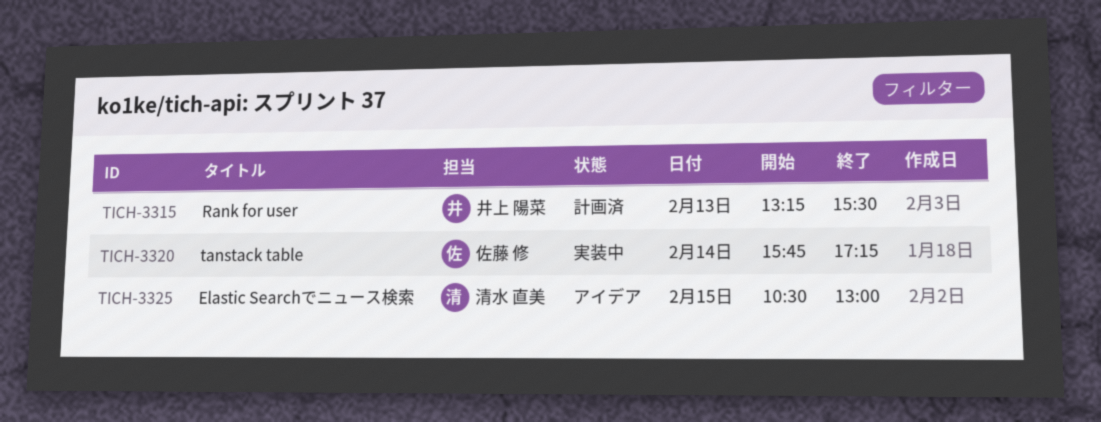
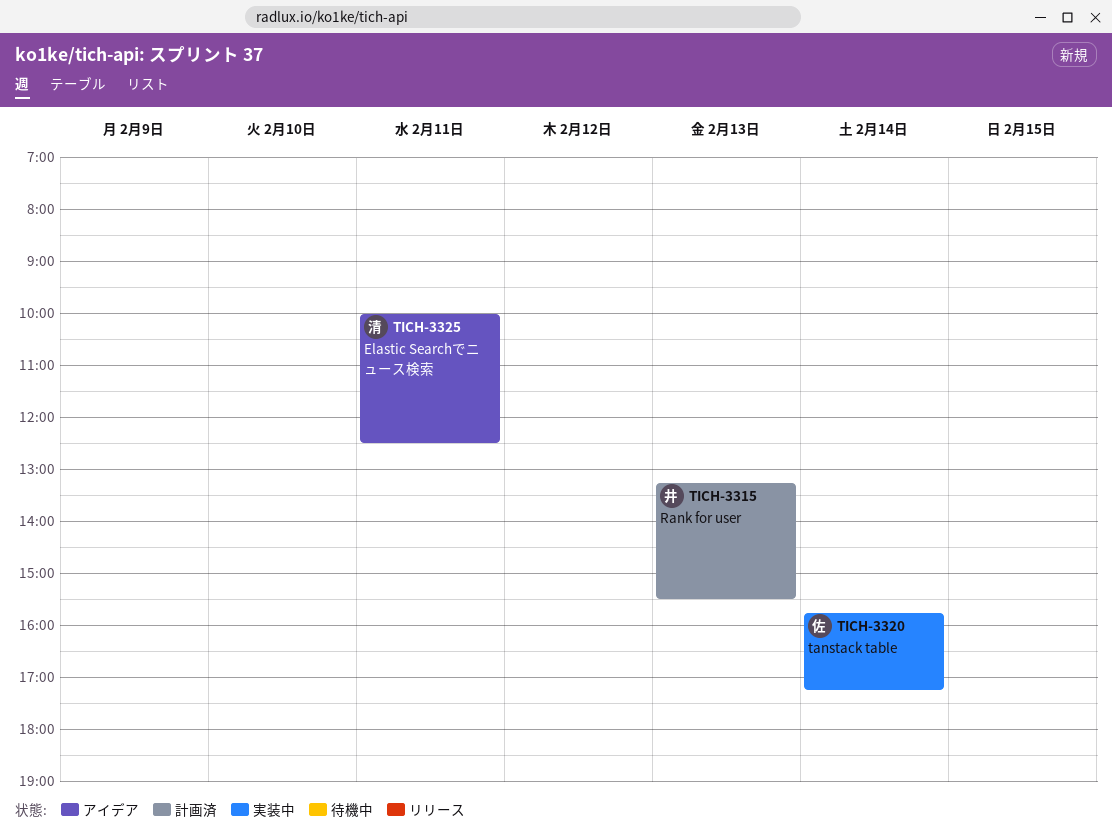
TICH-3325, day: Feb 15 -> Feb 11
TICH-3325, begins: 10:30 -> 10:00
TICH-3325, ends: 13:00 -> 12:30

